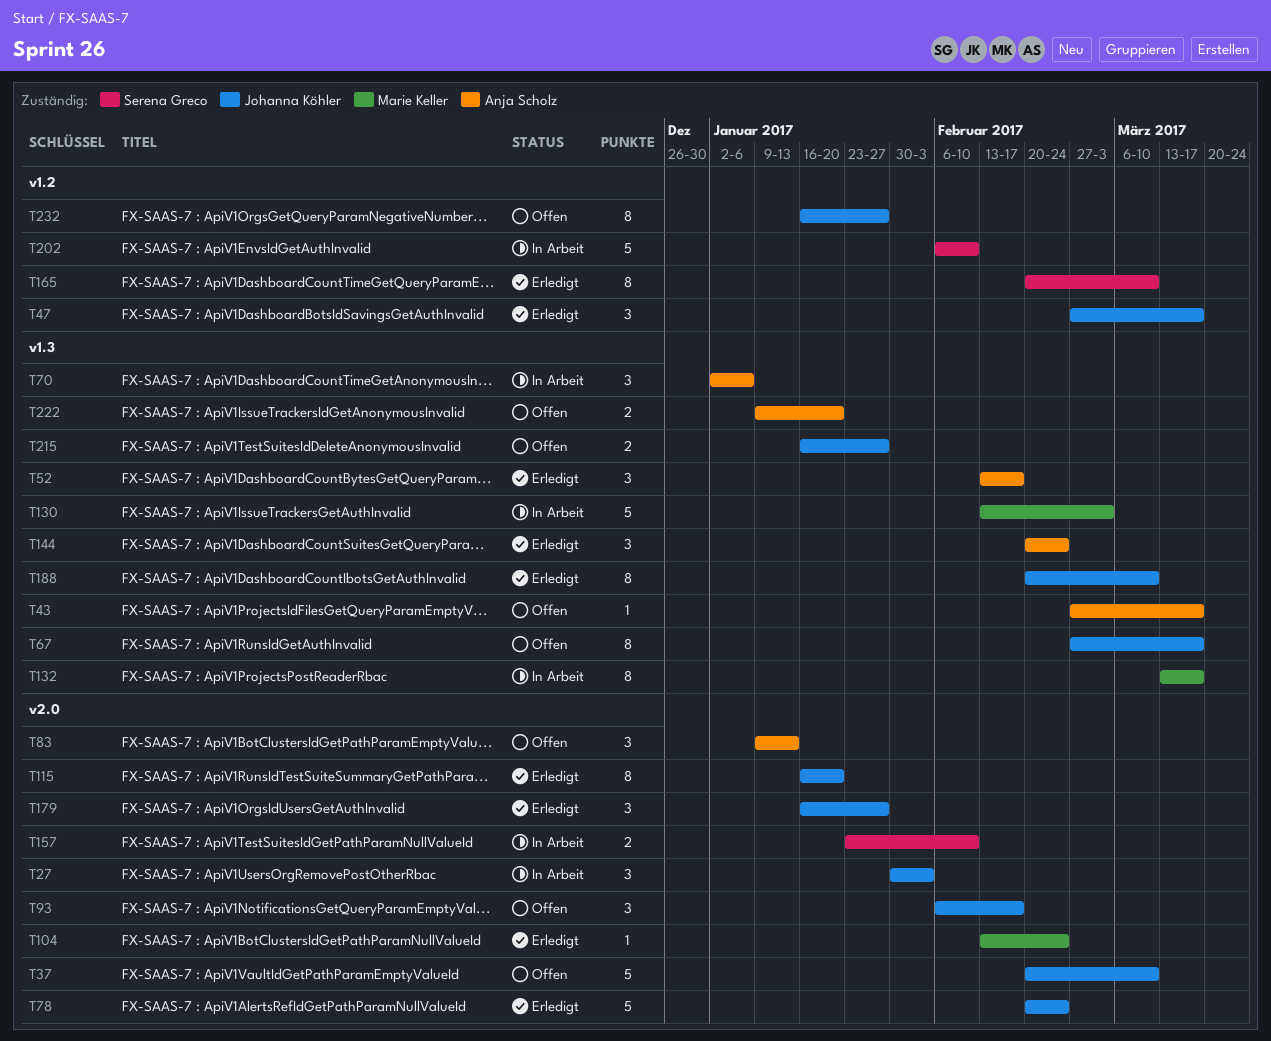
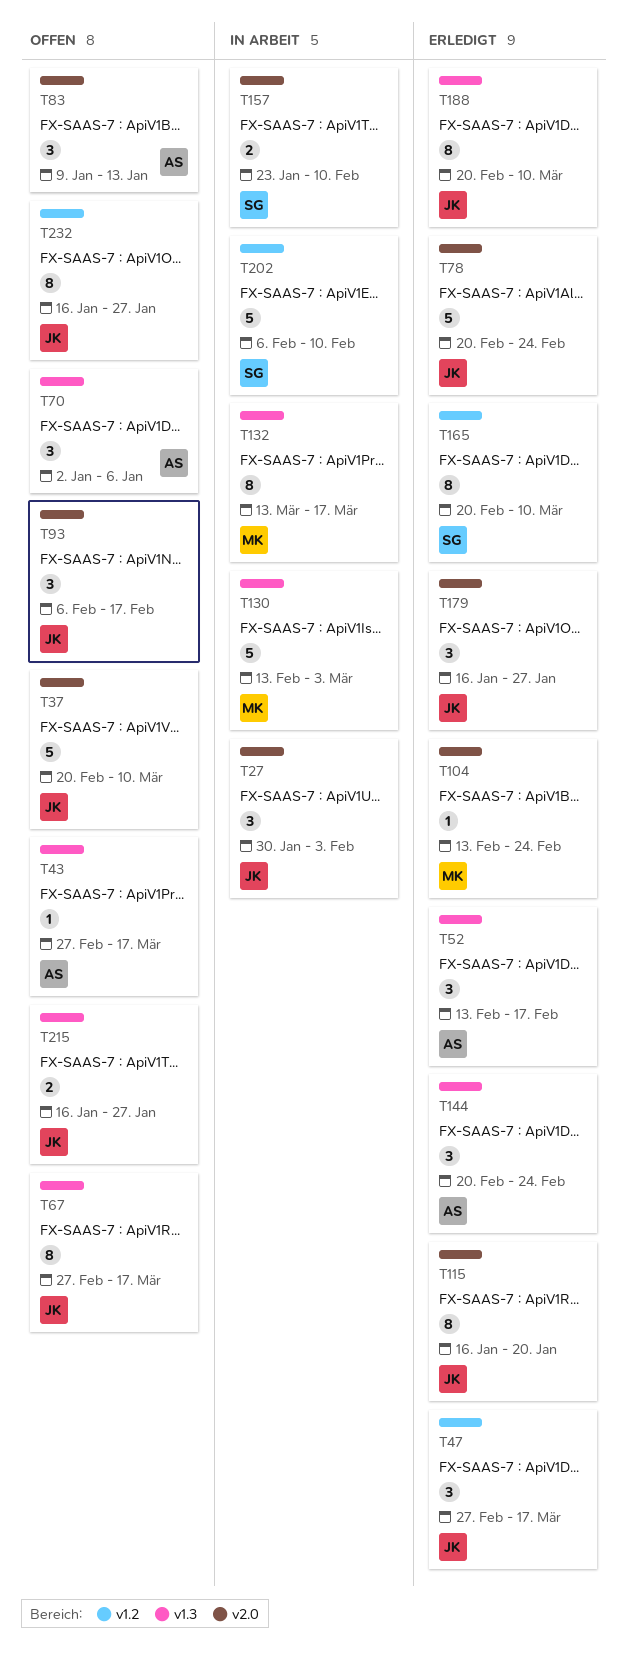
T70, status: In Arbeit -> Offen
T222: present -> none

